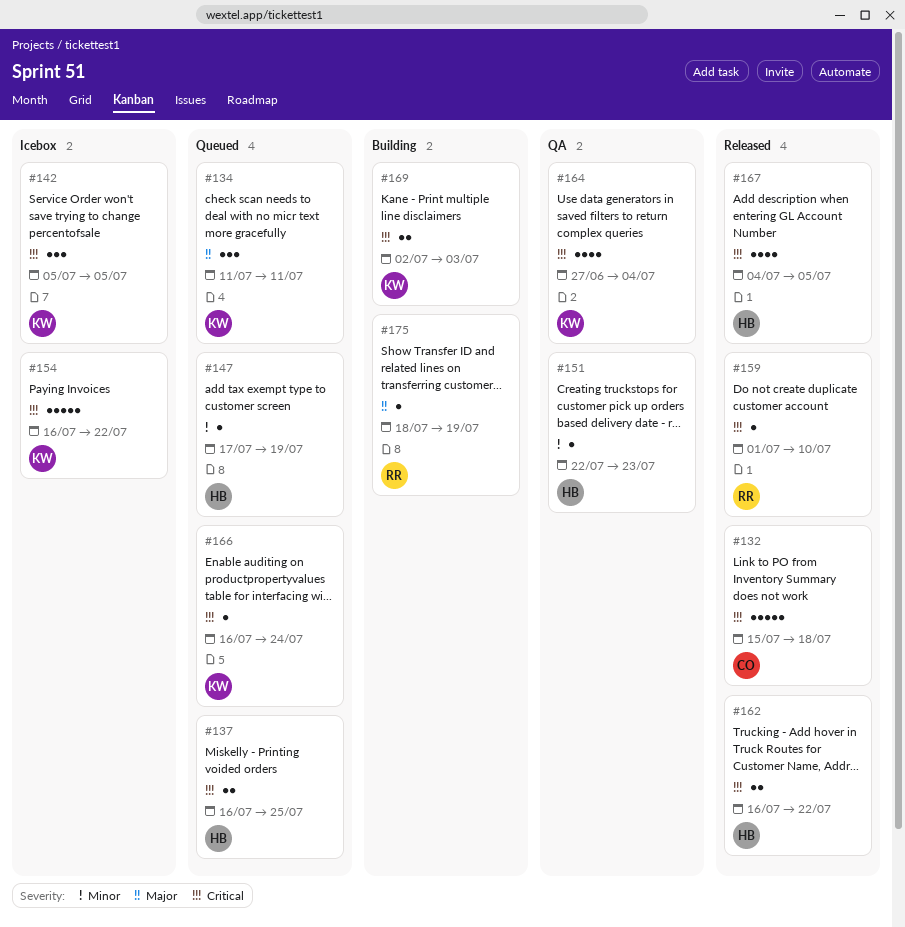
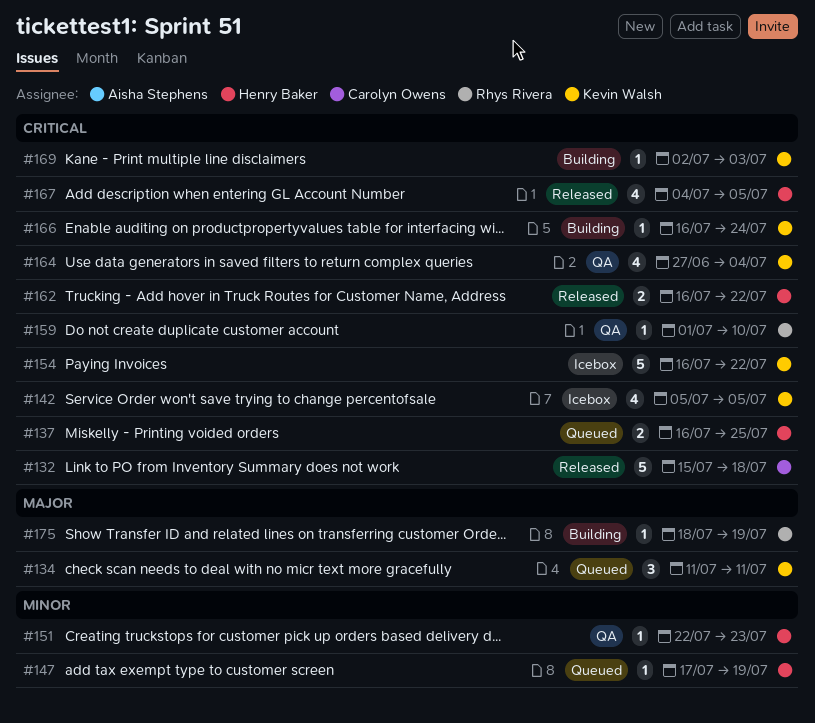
#142, estimate: 3 -> 4
#159, status: Released -> QA
#166, status: Queued -> Building
#169, estimate: 2 -> 1

